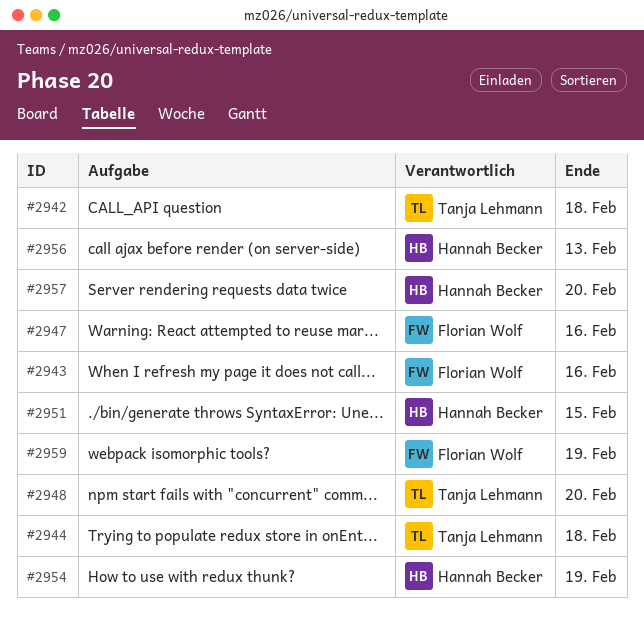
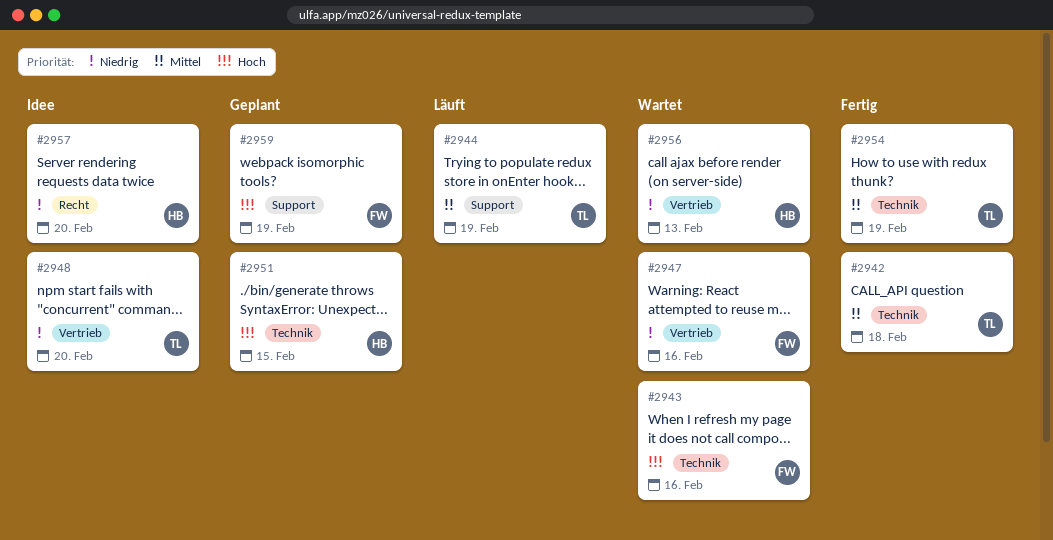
#2944, due: Feb 18 -> Feb 19
#2954, owner: Hannah Becker -> Tanja Lehmann

